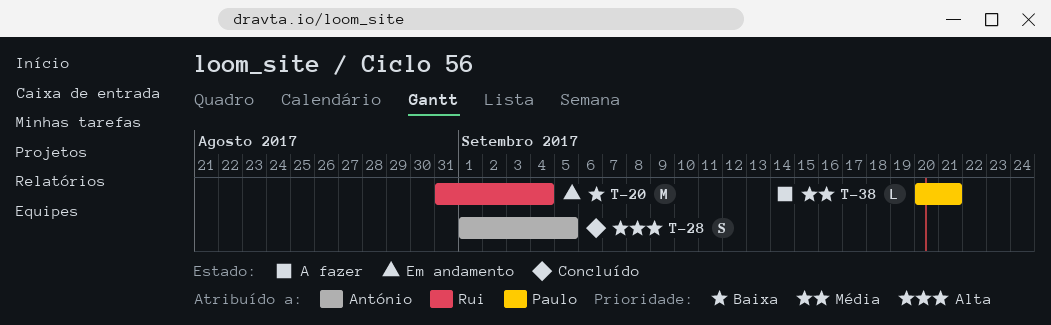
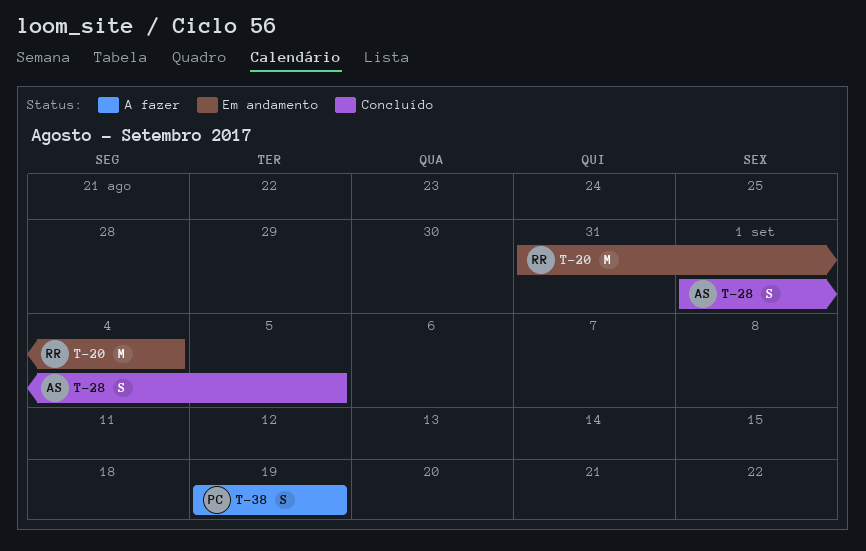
T-38, estimate: L -> S
T-38, start: Sep 20 -> Sep 19
T-38, due: Sep 21 -> Sep 19

